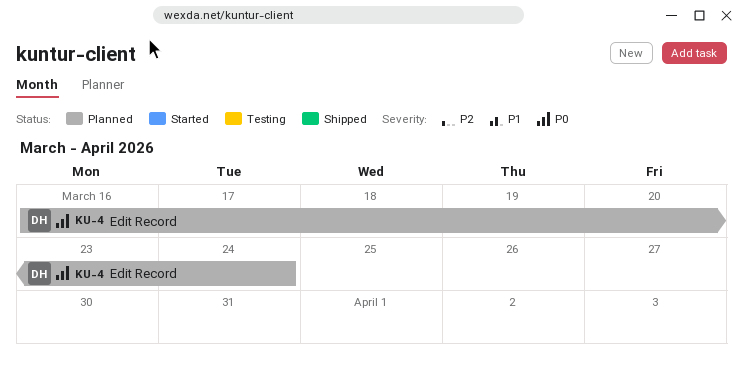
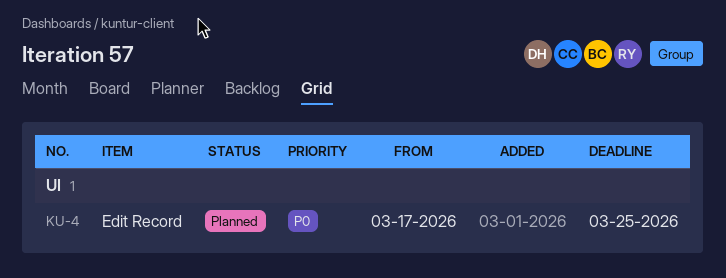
KU-4, start: Mar 16 -> Mar 17
KU-4, due: Mar 24 -> Mar 25

